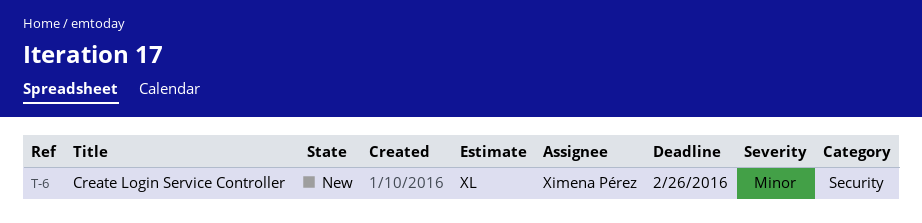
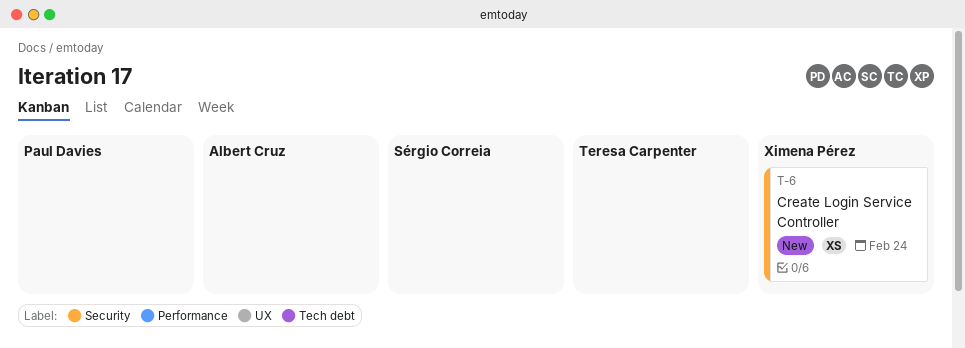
T-6, estimate: XL -> XS
T-6, due: Feb 26 -> Feb 24

